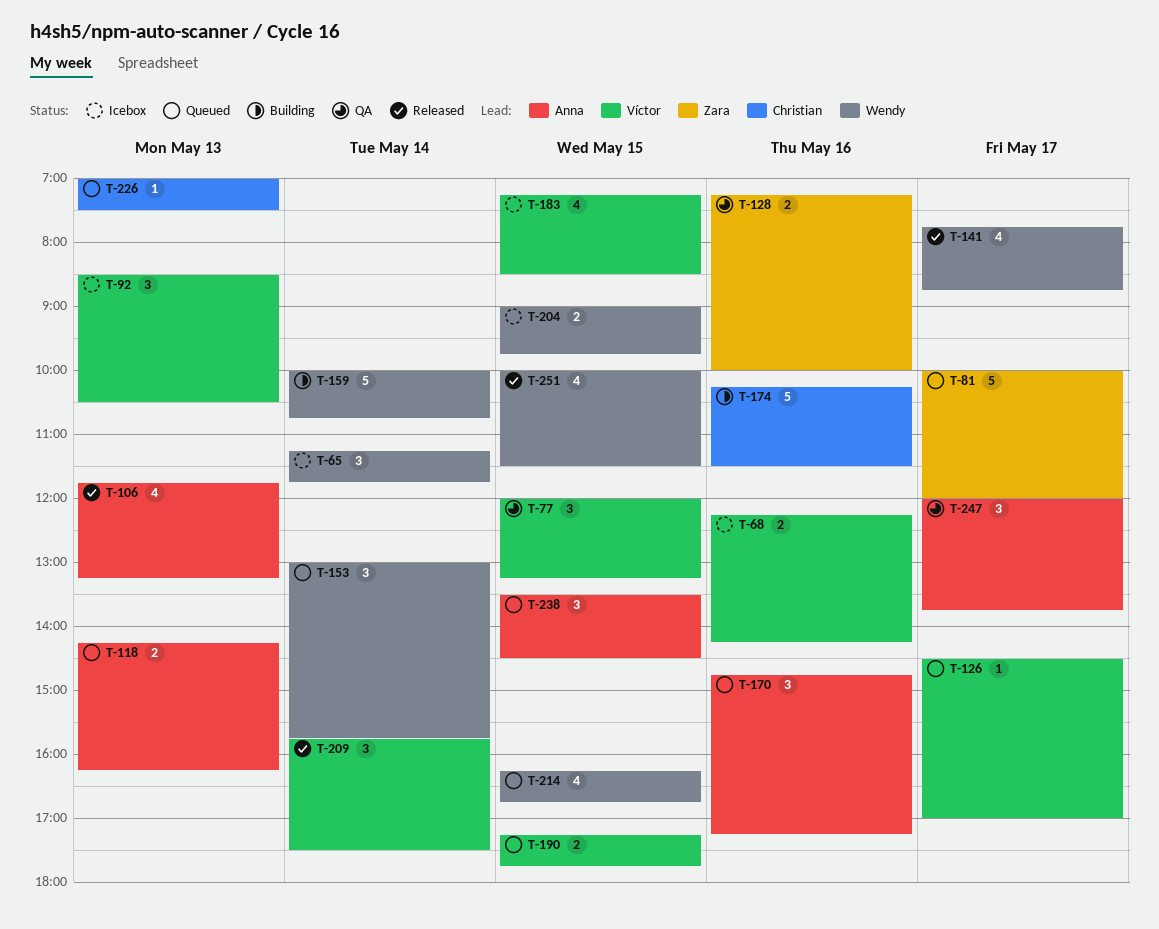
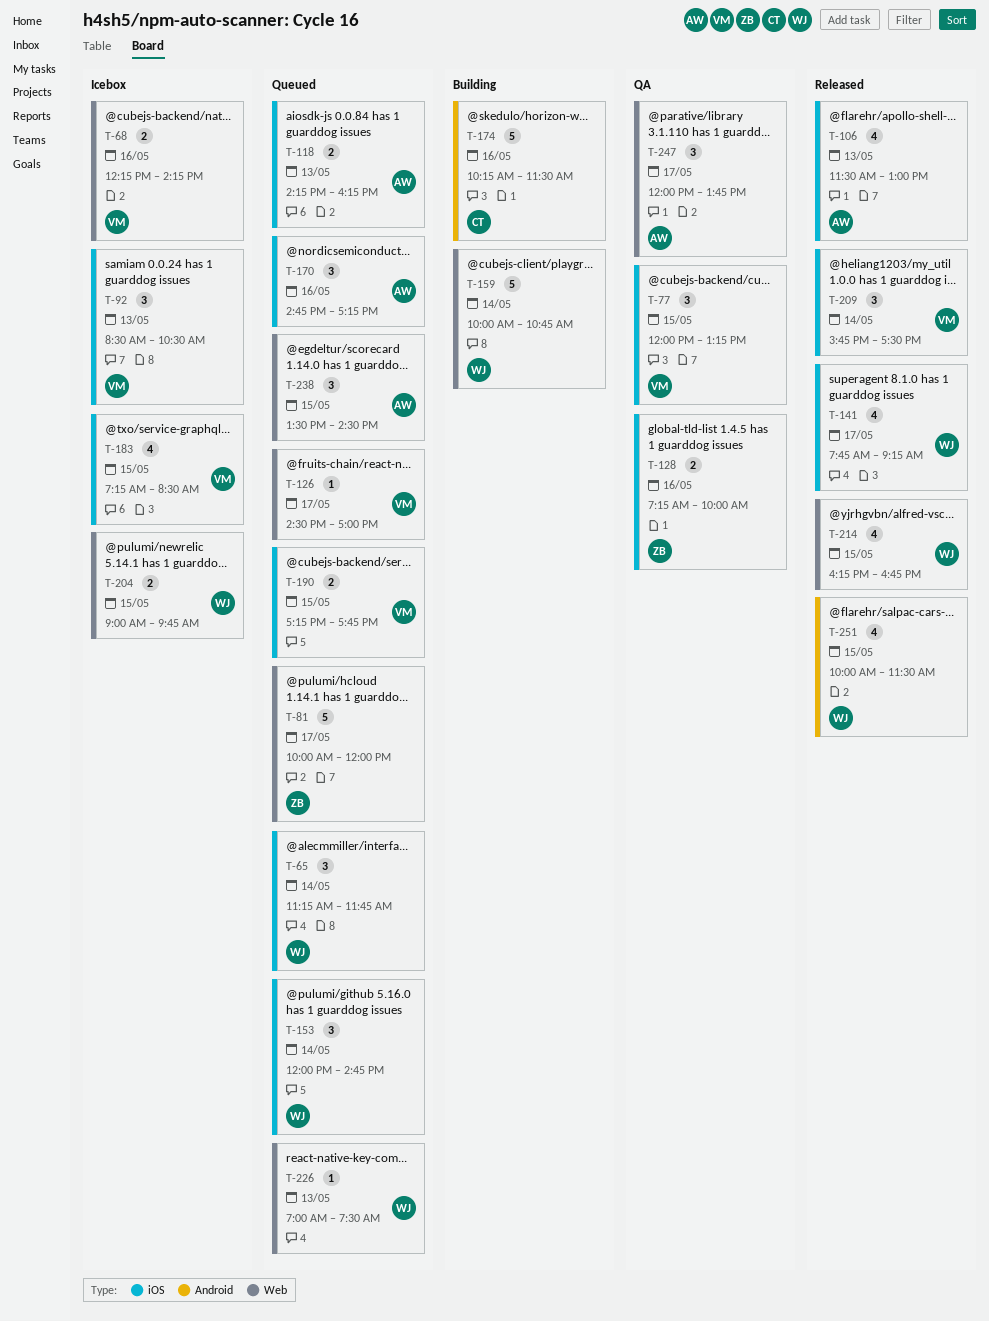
T-65, status: Icebox -> Queued
T-106, begins: 11:45 -> 11:30
T-106, ends: 13:15 -> 13:00
T-141, ends: 08:45 -> 09:15
T-153, begins: 13:00 -> 12:00
T-153, ends: 15:45 -> 14:45
T-214, status: Queued -> Released
T-226, owner: Christian -> Wendy

